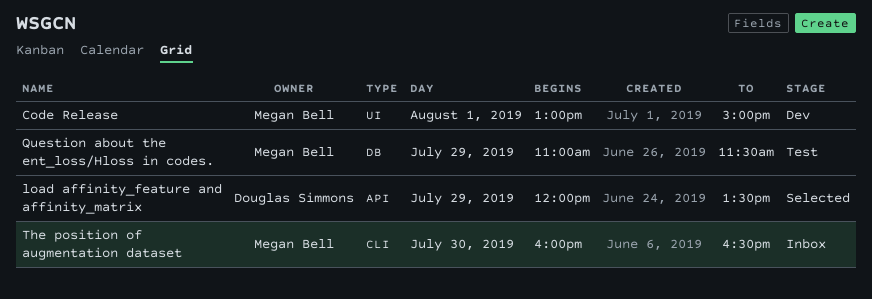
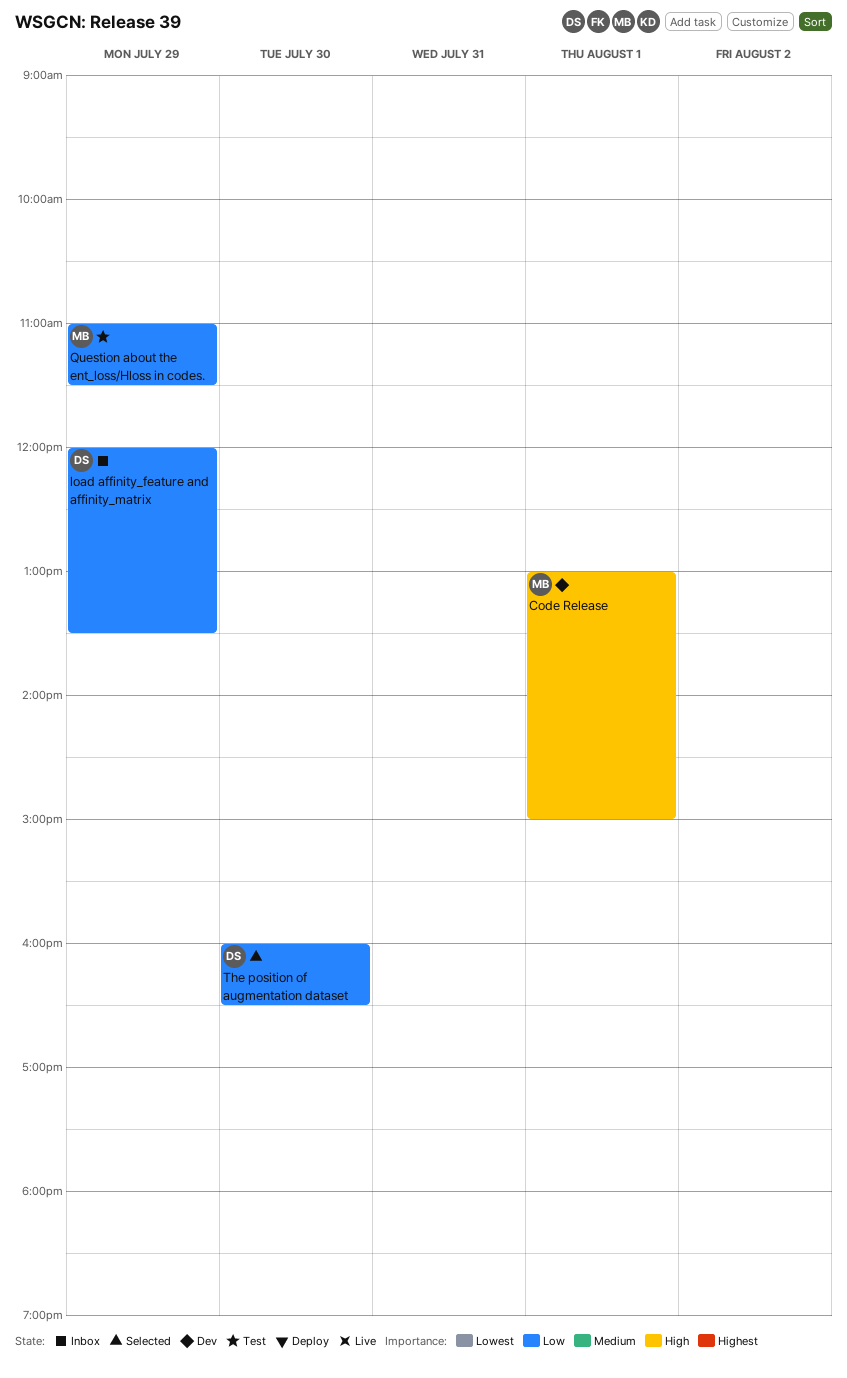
load affinity_feature and affinity_matrix, status: Selected -> Inbox
The position of augmentation dataset, status: Inbox -> Selected
The position of augmentation dataset, owner: Megan Bell -> Douglas Simmons

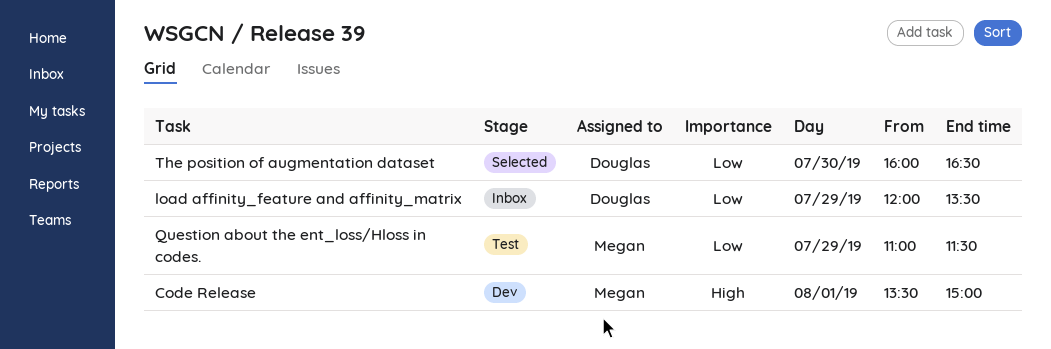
Code Release, begins: 13:00 -> 13:30

